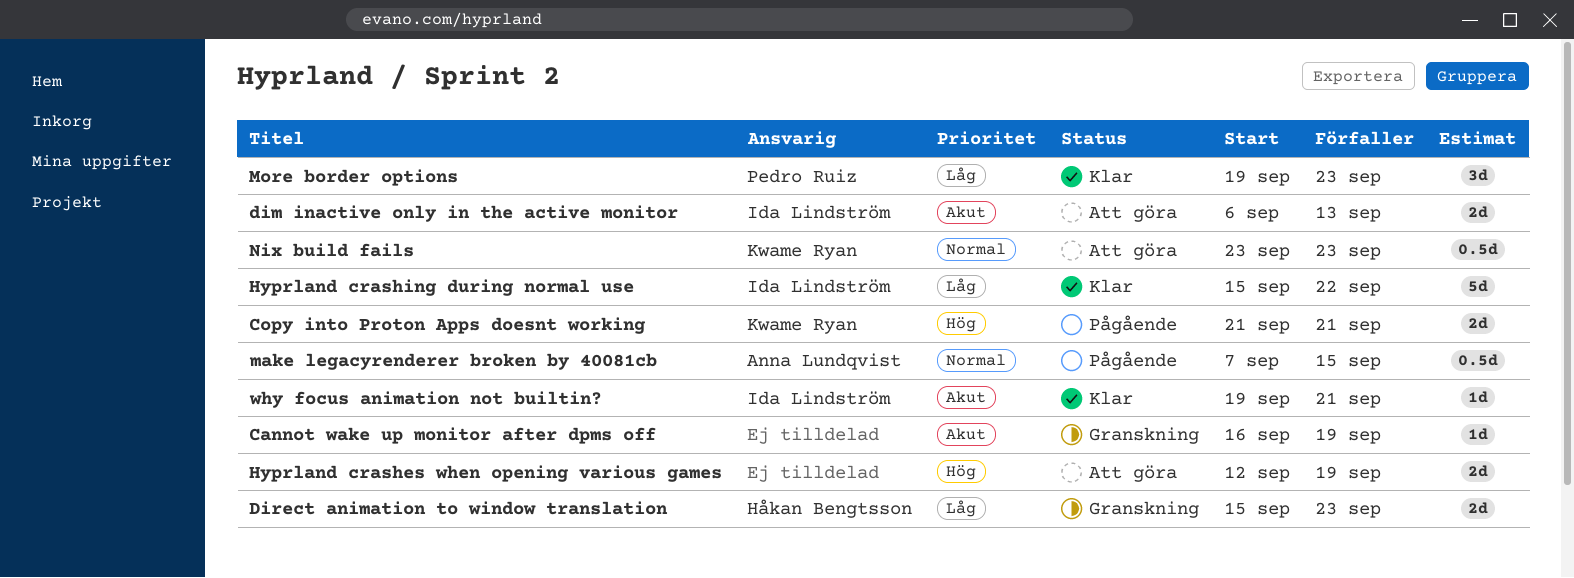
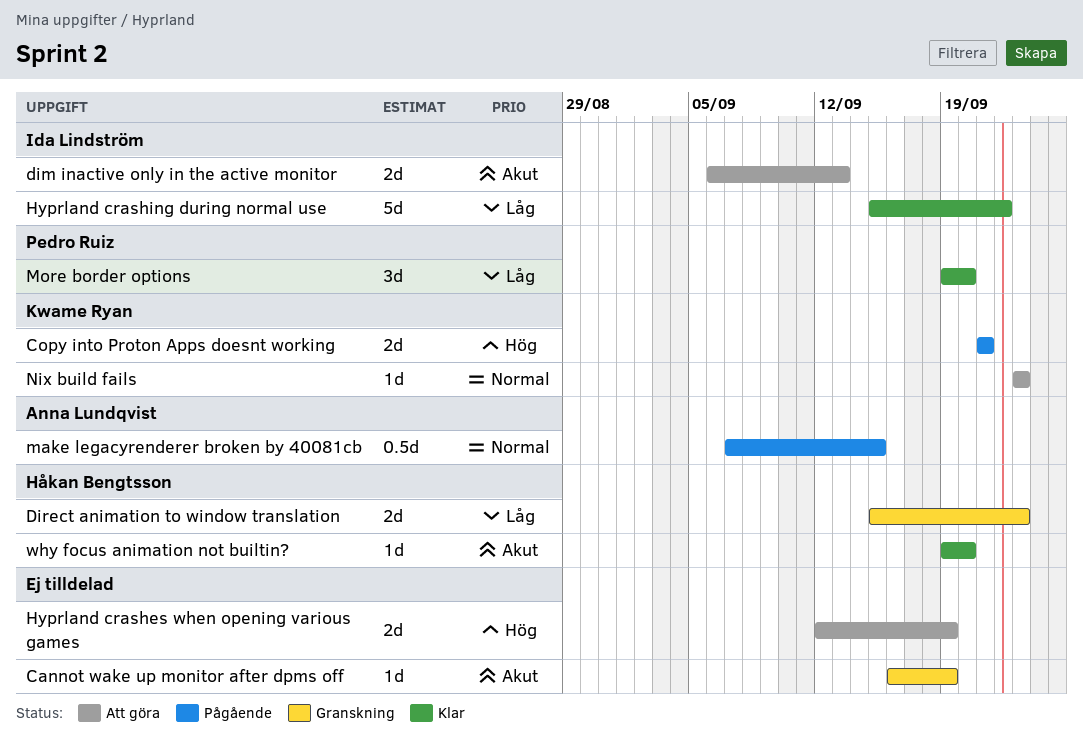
More border options, due: Sep 23 -> Sep 20
Nix build fails, estimate: 0.5d -> 1d
why focus animation not builtin?, owner: Ida Lindström -> Håkan Bengtsson
why focus animation not builtin?, due: Sep 21 -> Sep 20

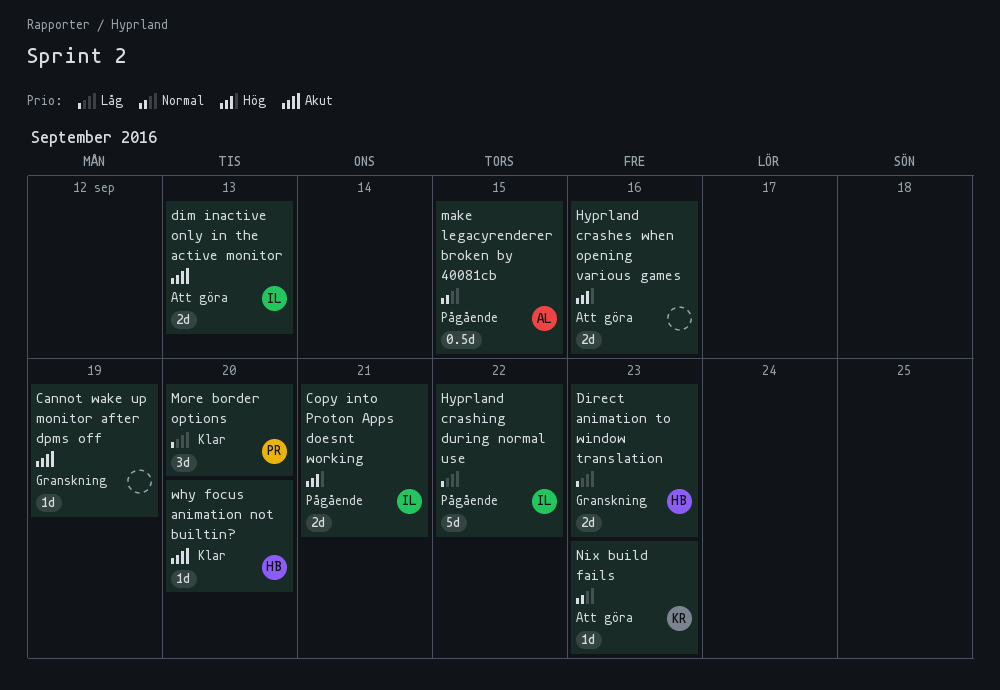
Copy into Proton Apps doesnt working, owner: Kwame Ryan -> Ida Lindström
Hyprland crashes when opening various games, due: Sep 19 -> Sep 16
Hyprland crashing during normal use, status: Klar -> Pågående

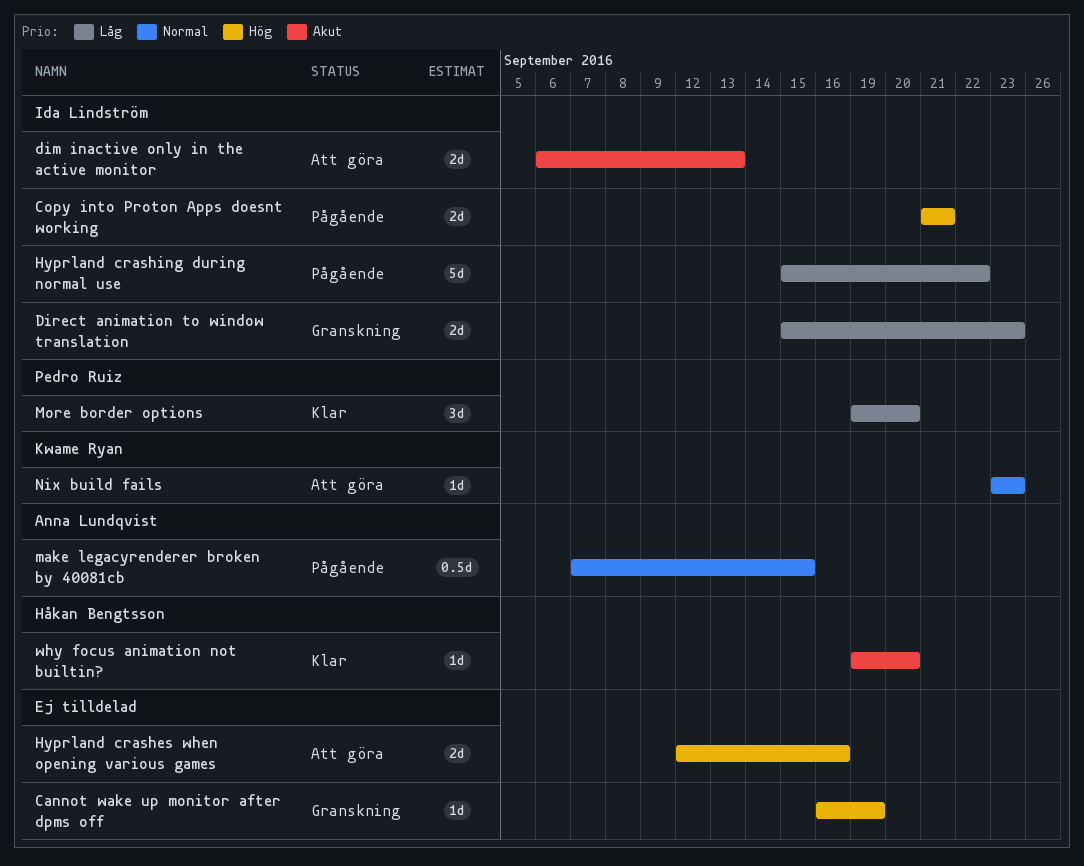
Cannot wake up monitor after dpms off, priority: Akut -> Hög
Direct animation to window translation, owner: Håkan Bengtsson -> Ida Lindström

